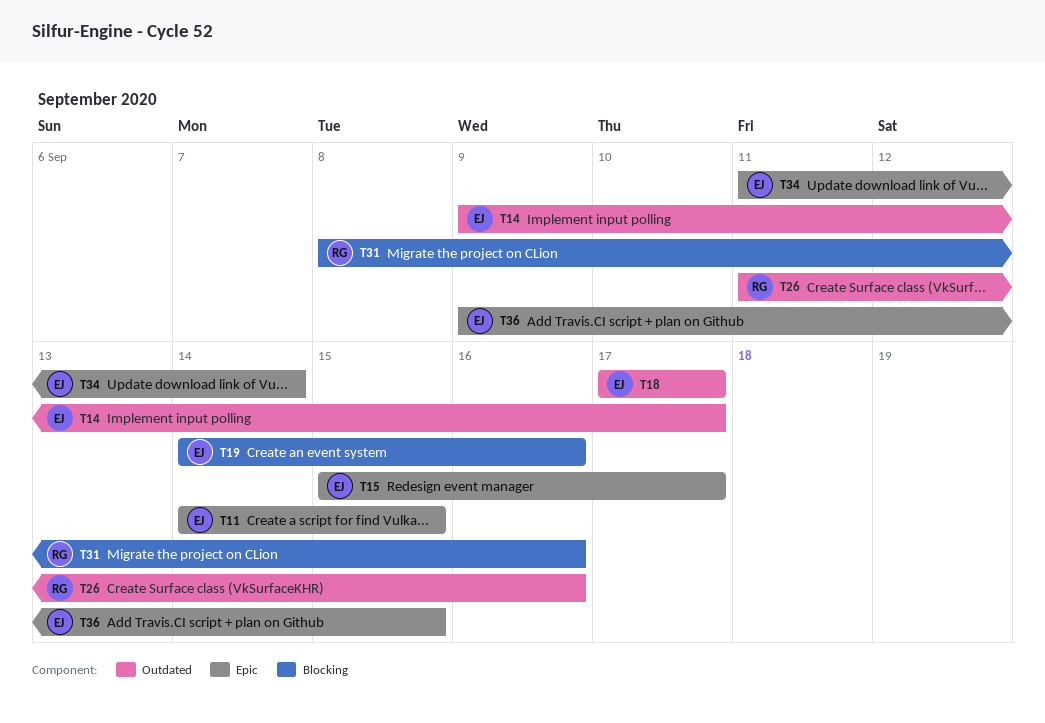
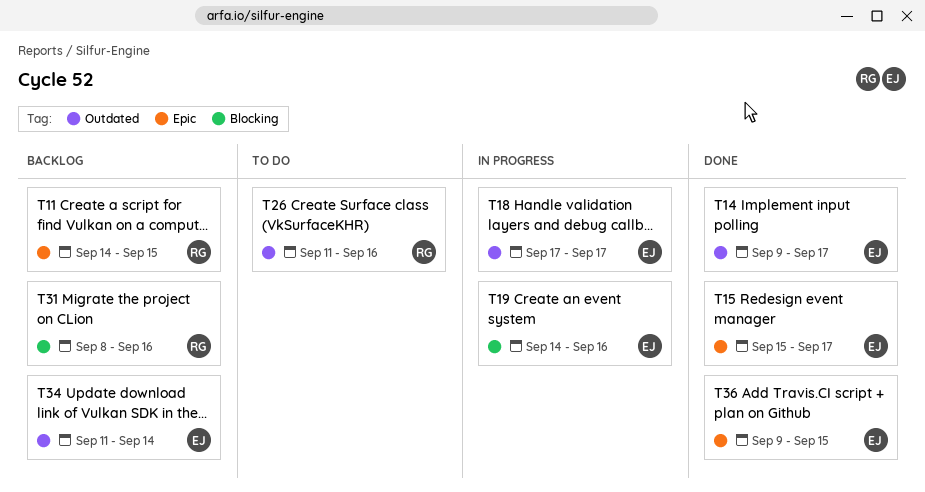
T11, owner: EJ -> RG
T34, label: Epic -> Outdated

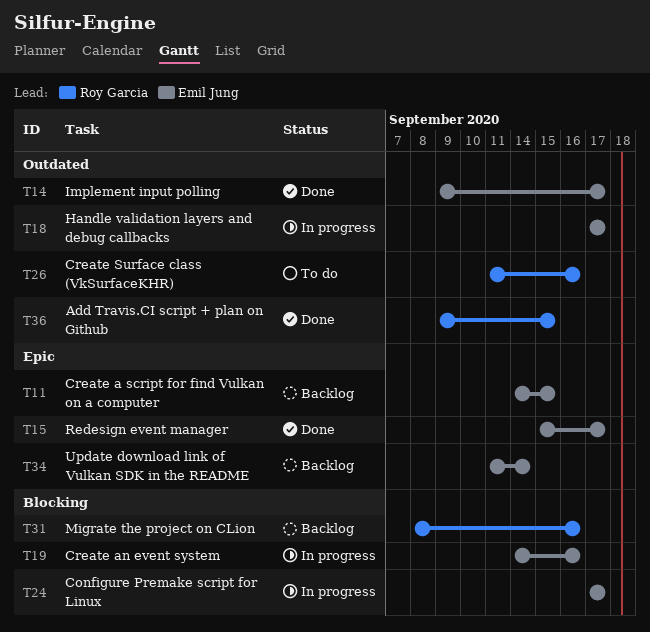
T11, owner: Roy Garcia -> Emil Jung
T24: none -> present
T34, label: Outdated -> Epic
T36, owner: Emil Jung -> Roy Garcia
T36, label: Epic -> Outdated

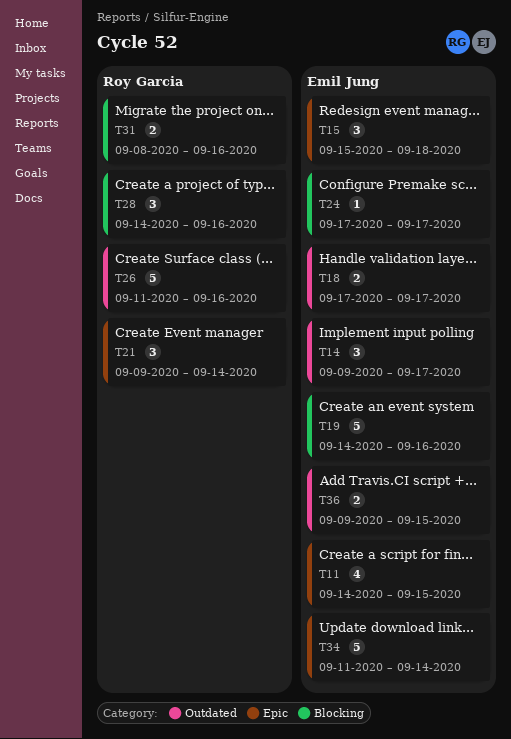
T15, due: Sep 17 -> Sep 18
T21: none -> present
T28: none -> present
T36, owner: Roy Garcia -> Emil Jung

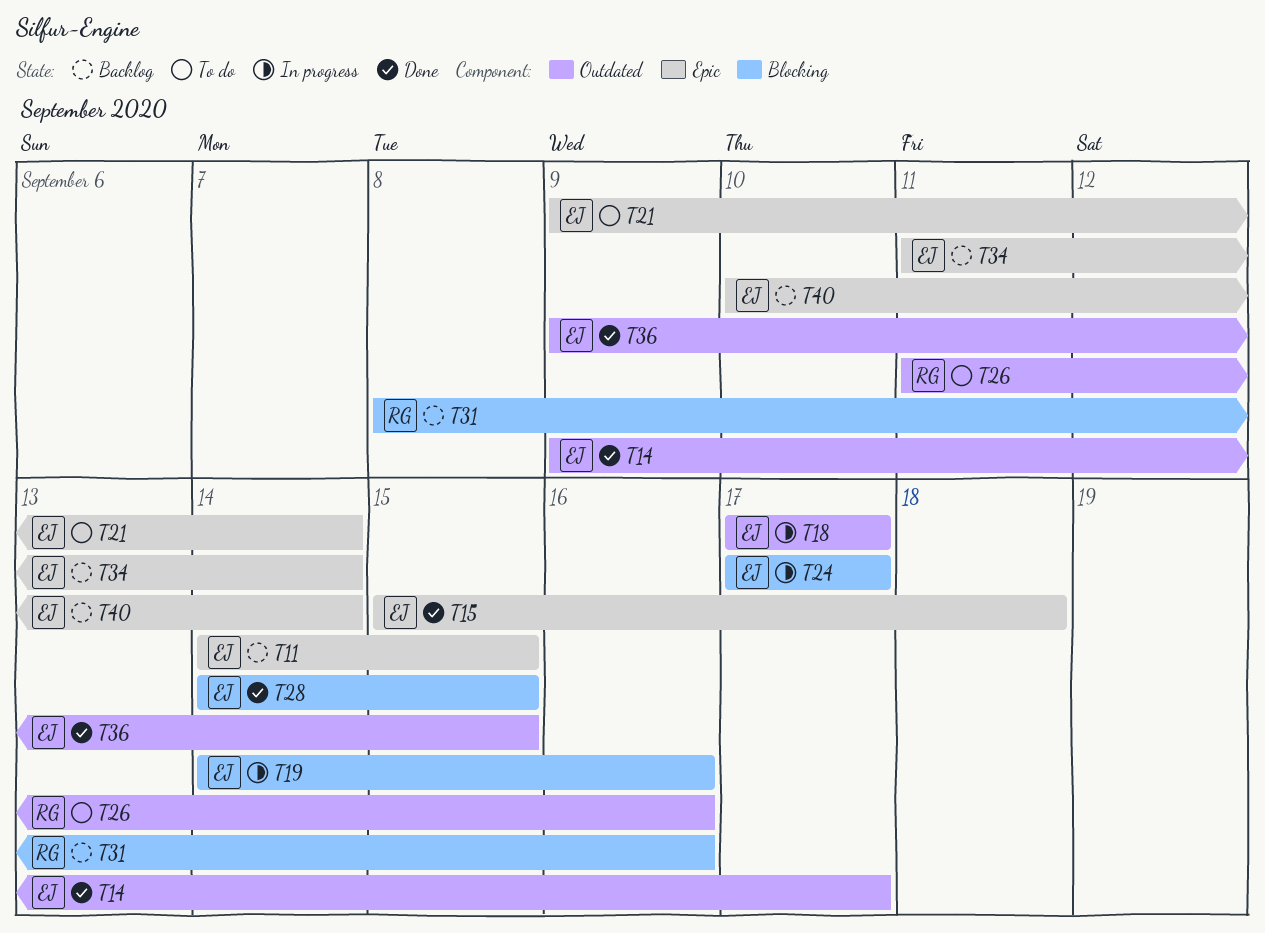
T21, owner: Roy Garcia -> Emil Jung
T28, owner: Roy Garcia -> Emil Jung
T28, due: Sep 16 -> Sep 15
T40: none -> present

